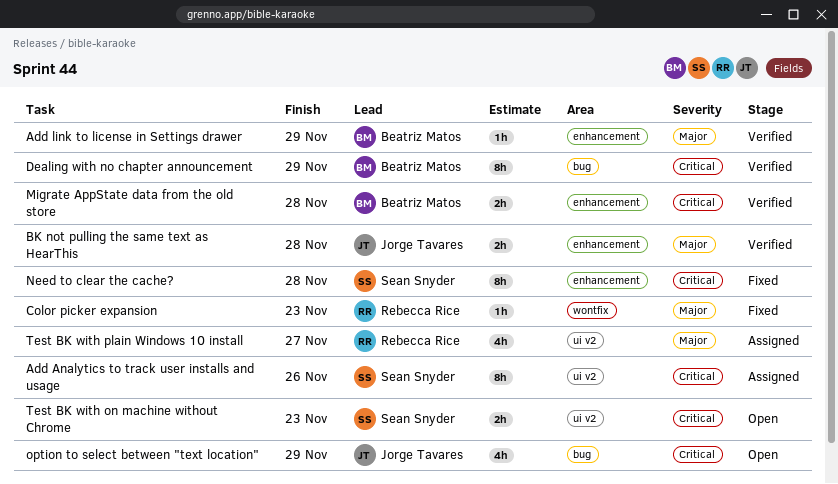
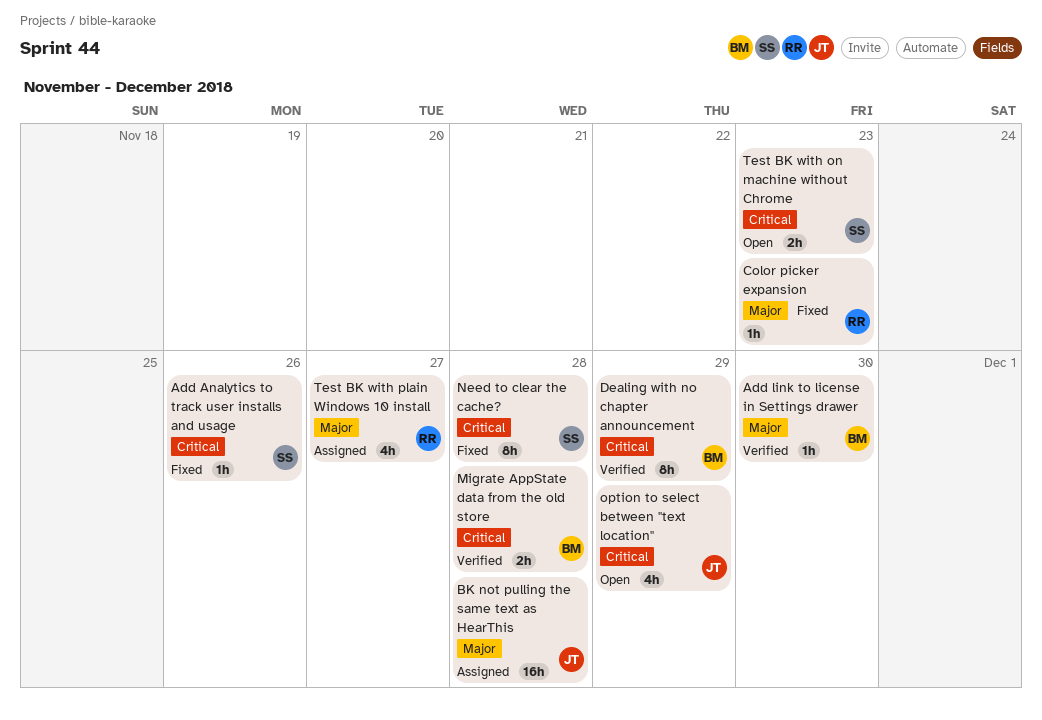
Add Analytics to track user installs and usage, status: Assigned -> Fixed
Add Analytics to track user installs and usage, estimate: 8h -> 1h
Add link to license in Settings drawer, due: Nov 29 -> Nov 30
BK not pulling the same text as HearThis, status: Verified -> Assigned
BK not pulling the same text as HearThis, estimate: 2h -> 16h

